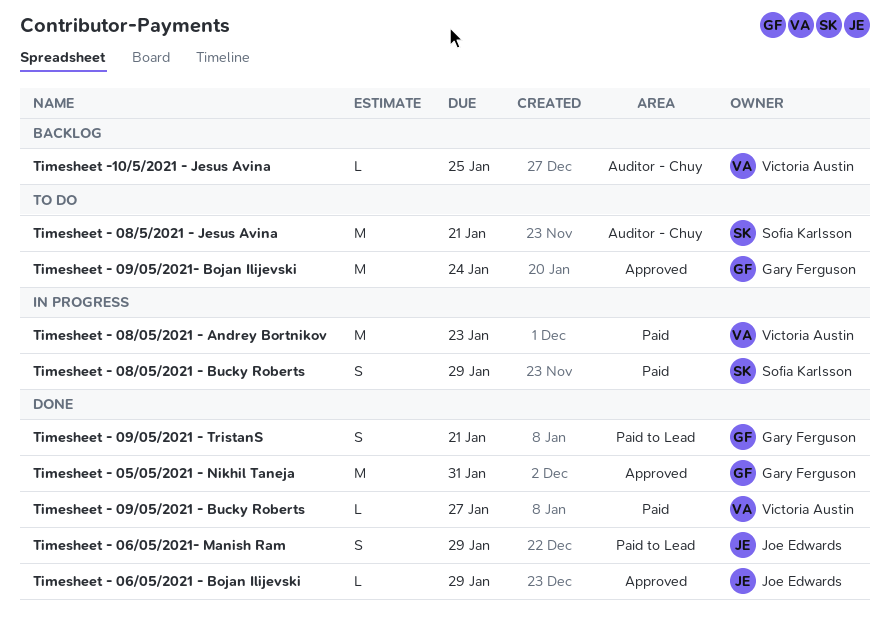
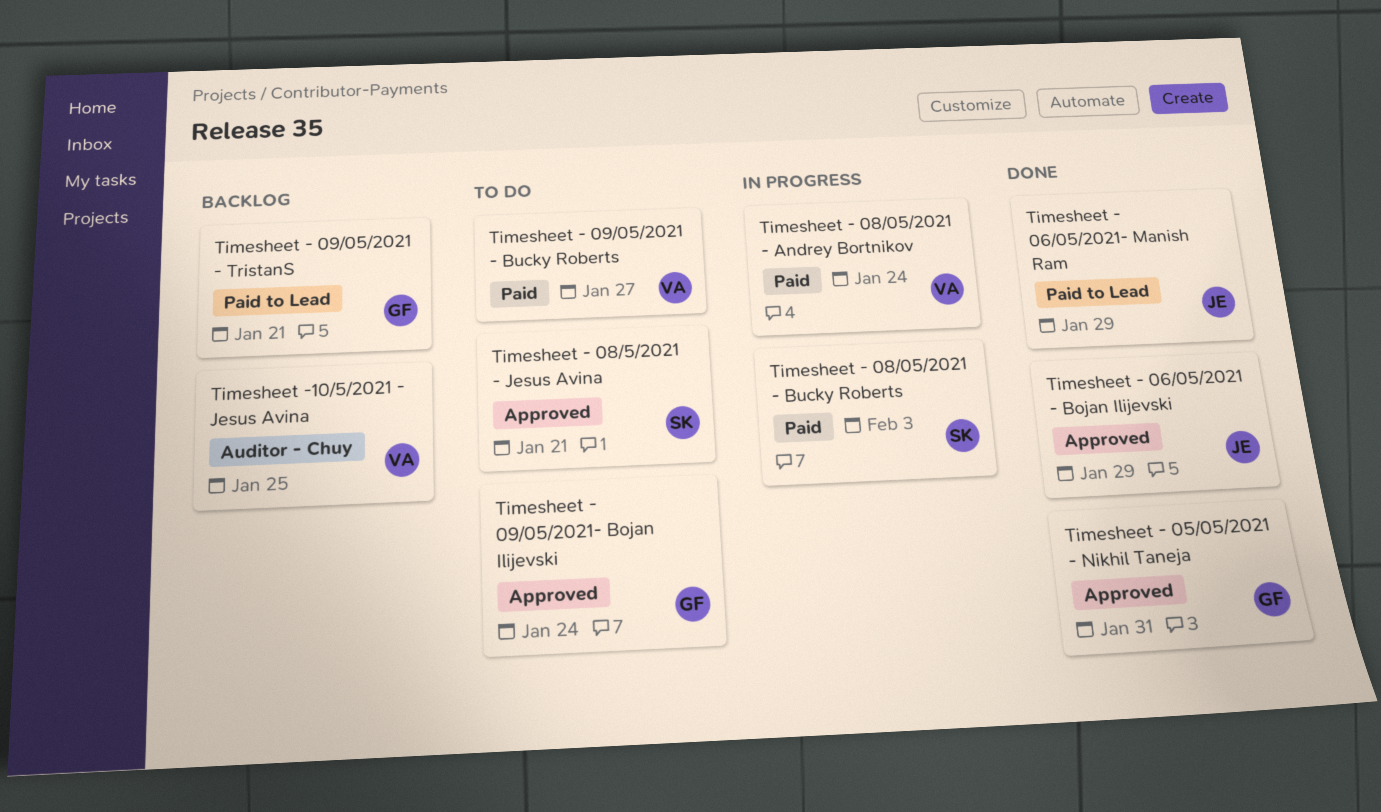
Timesheet - 08/05/2021 - Andrey Bortnikov, due: Jan 23 -> Jan 24
Timesheet - 08/05/2021 - Bucky Roberts, due: Jan 29 -> Feb 3
Timesheet - 08/5/2021 - Jesus Avina, label: Auditor - Chuy -> Approved
Timesheet - 09/05/2021 - Bucky Roberts, status: Done -> To do
Timesheet - 09/05/2021 - TristanS, status: Done -> Backlog

